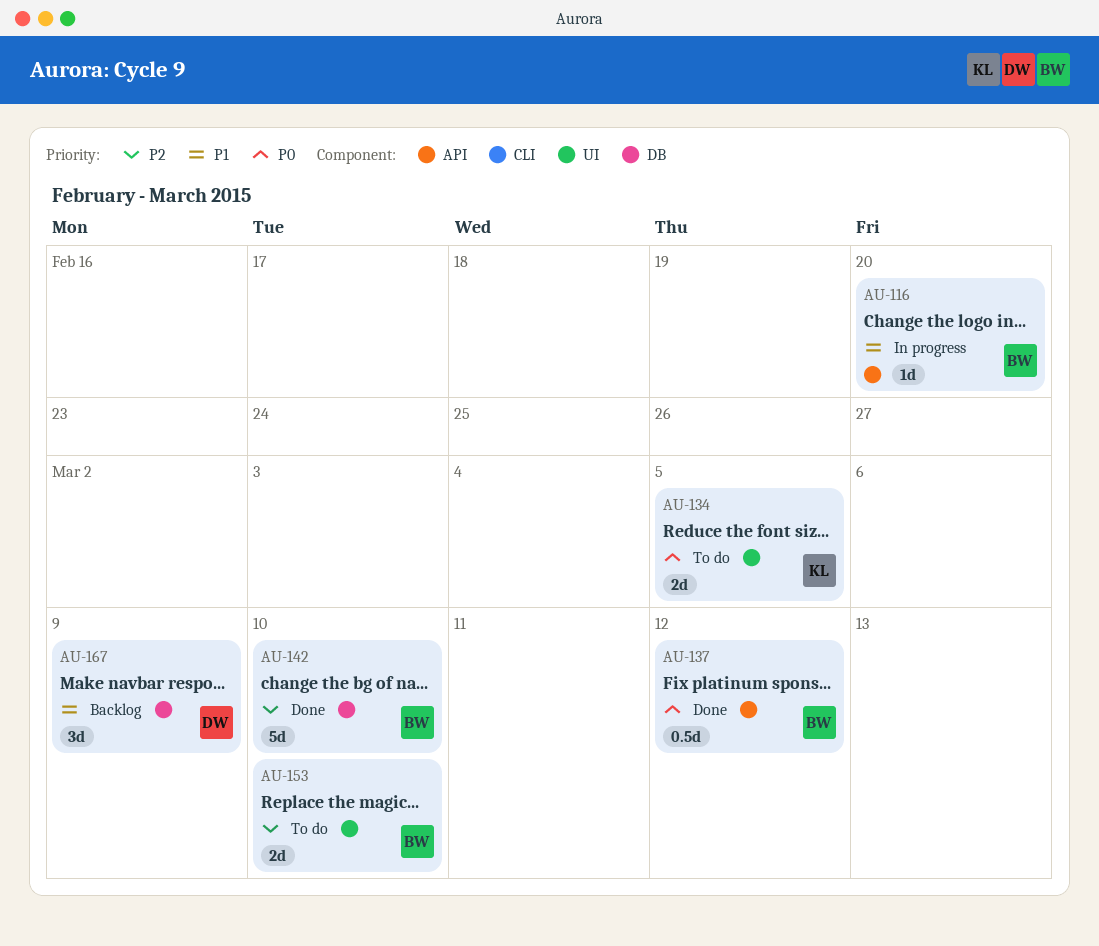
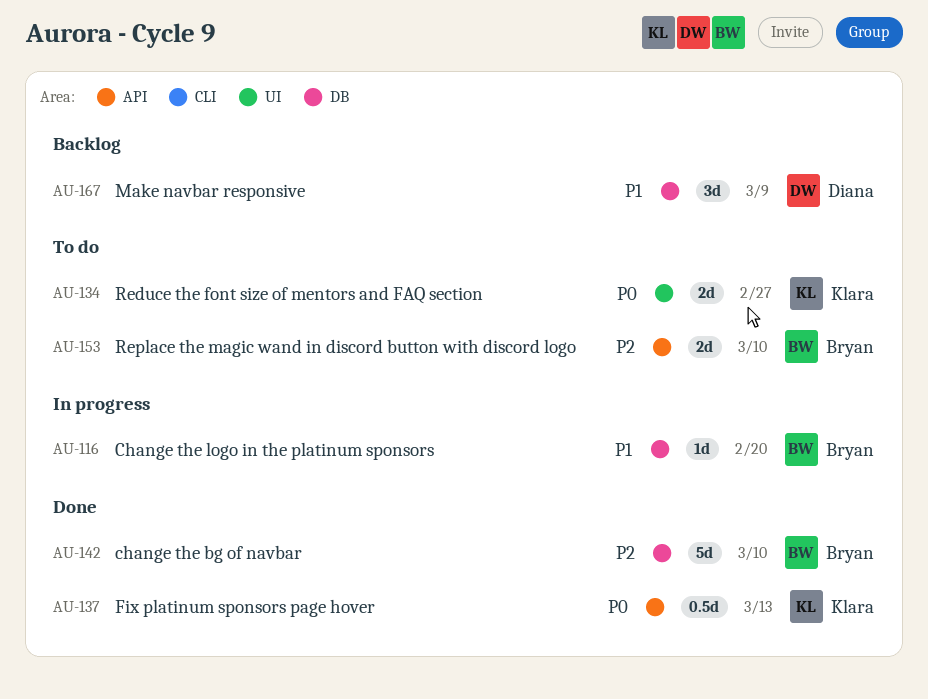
AU-116, label: API -> DB
AU-134, due: Mar 5 -> Feb 27
AU-137, owner: Bryan -> Klara
AU-137, due: Mar 12 -> Mar 13
AU-153, label: UI -> API

